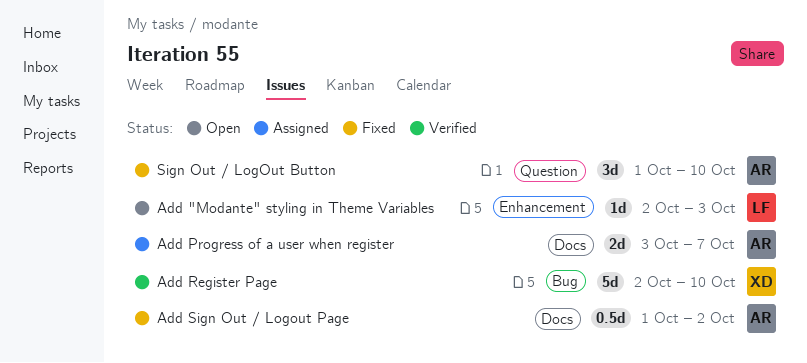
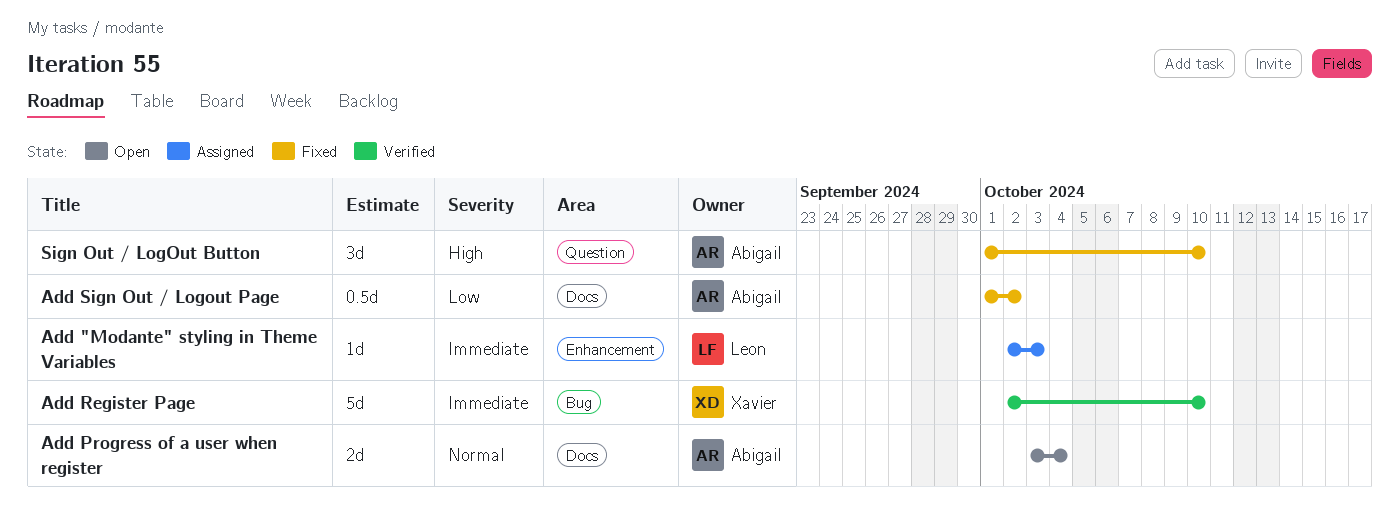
Add "Modante" styling in Theme Variables, status: Open -> Assigned
Add Progress of a user when register, status: Assigned -> Open
Add Progress of a user when register, due: Oct 7 -> Oct 4

